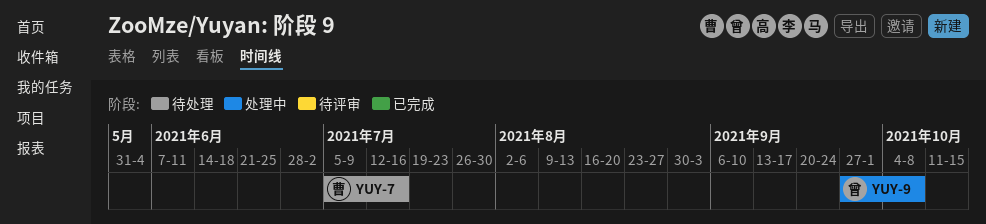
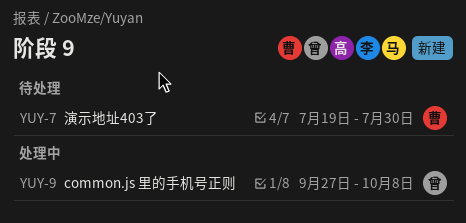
YUY-7, start: Jul 5 -> Jul 19
YUY-7, due: Jul 16 -> Jul 30

